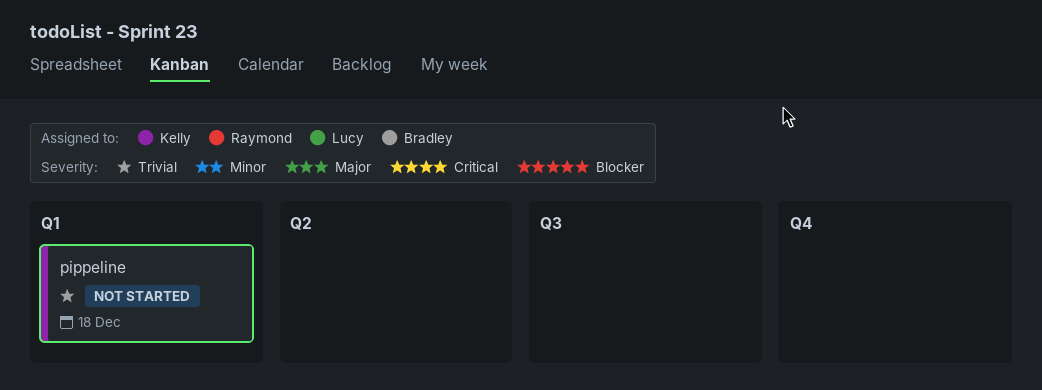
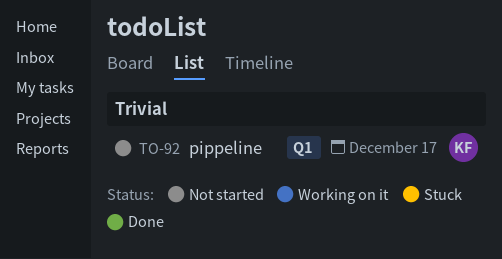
pippeline, due: Dec 18 -> Dec 17

